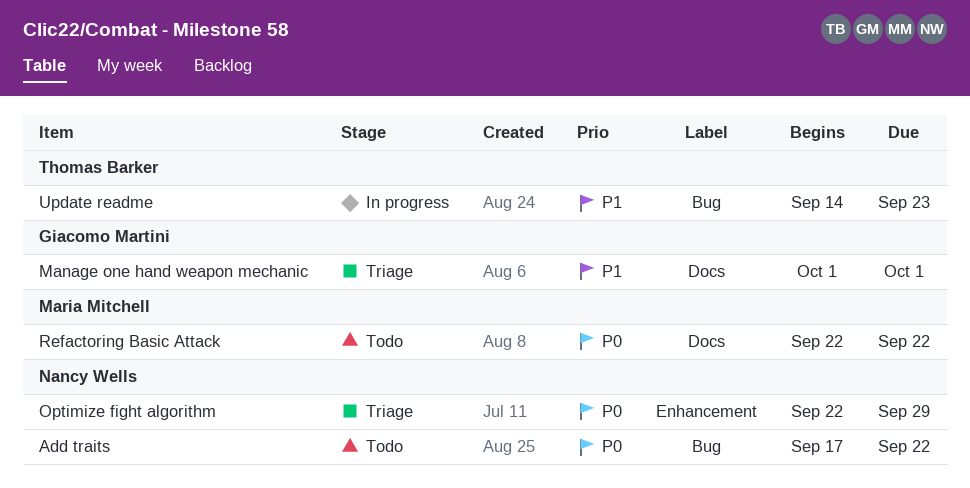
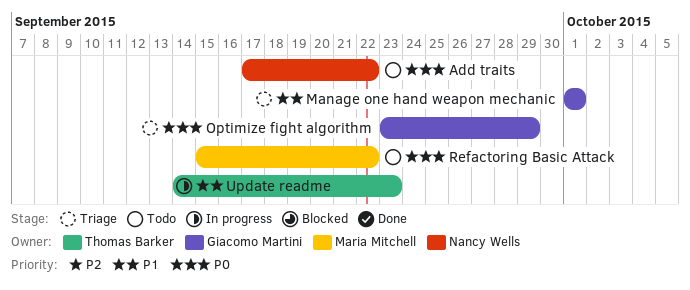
Optimize fight algorithm, owner: Nancy Wells -> Giacomo Martini
Optimize fight algorithm, start: Sep 22 -> Sep 23
Refactoring Basic Attack, start: Sep 22 -> Sep 15

